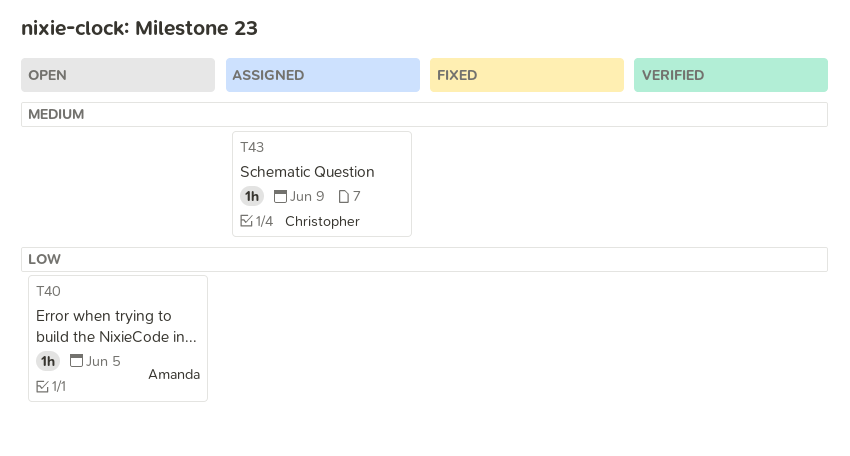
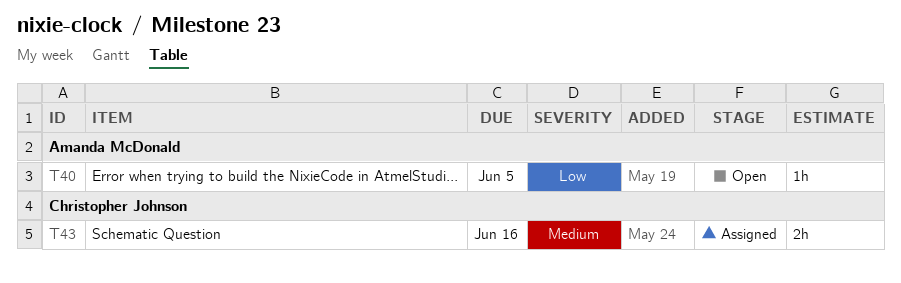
T43, estimate: 1h -> 2h
T43, due: Jun 9 -> Jun 16

